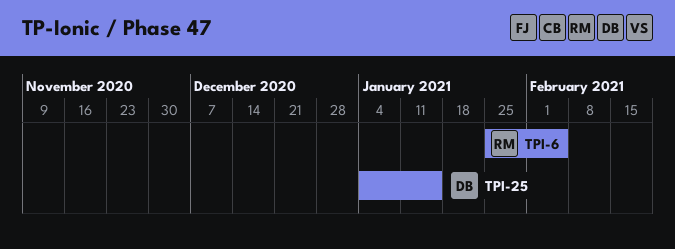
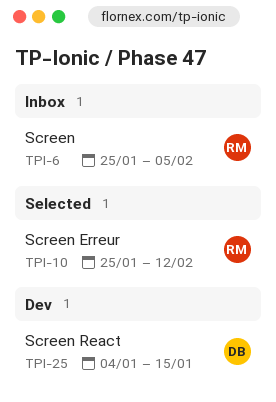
TPI-10: none -> present

